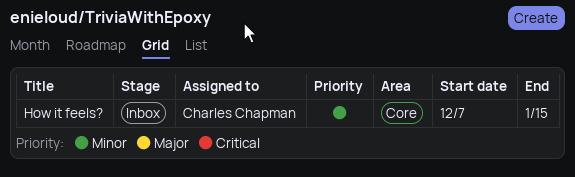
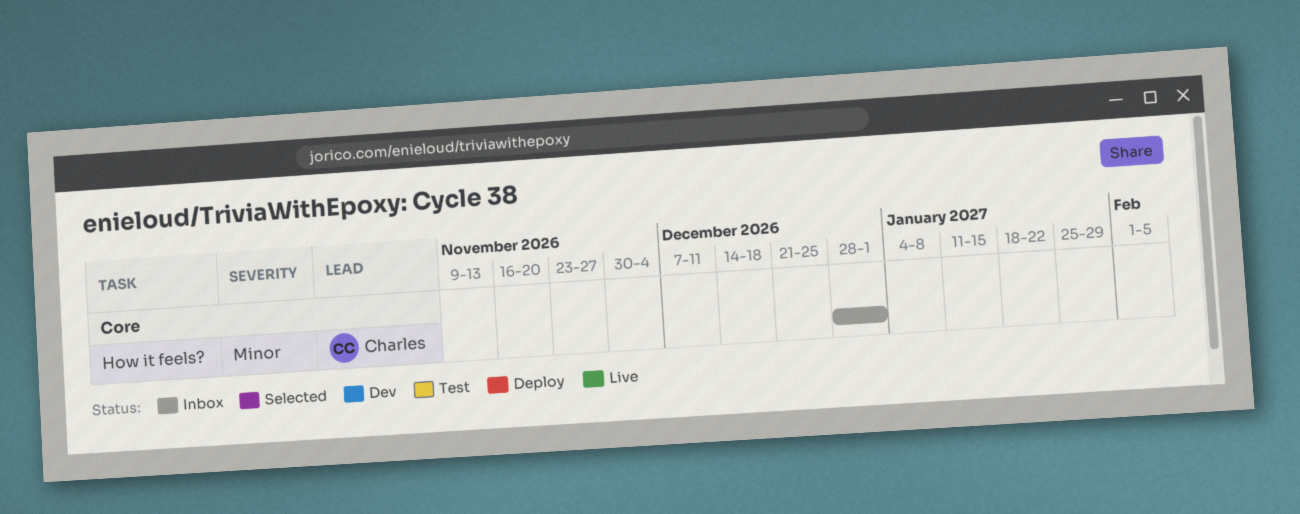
How it feels?, start: Dec 7 -> Dec 28
How it feels?, due: Jan 15 -> Jan 1

